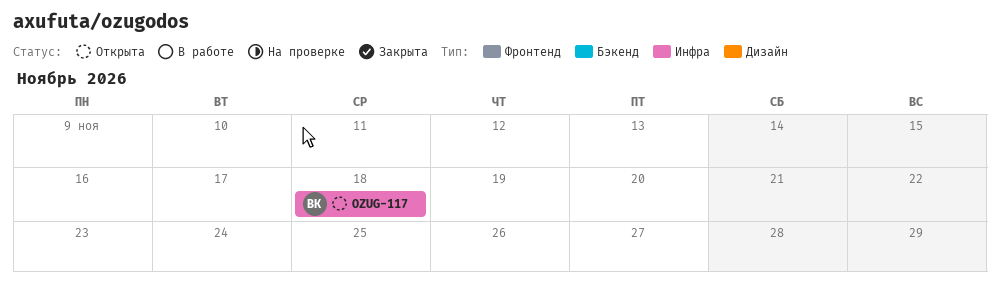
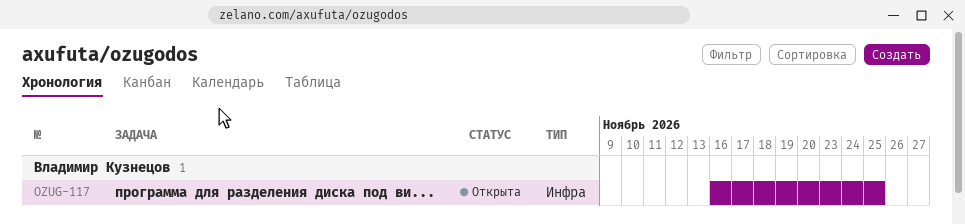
OZUG-117, start: Nov 18 -> Nov 16
OZUG-117, due: Nov 18 -> Nov 25

